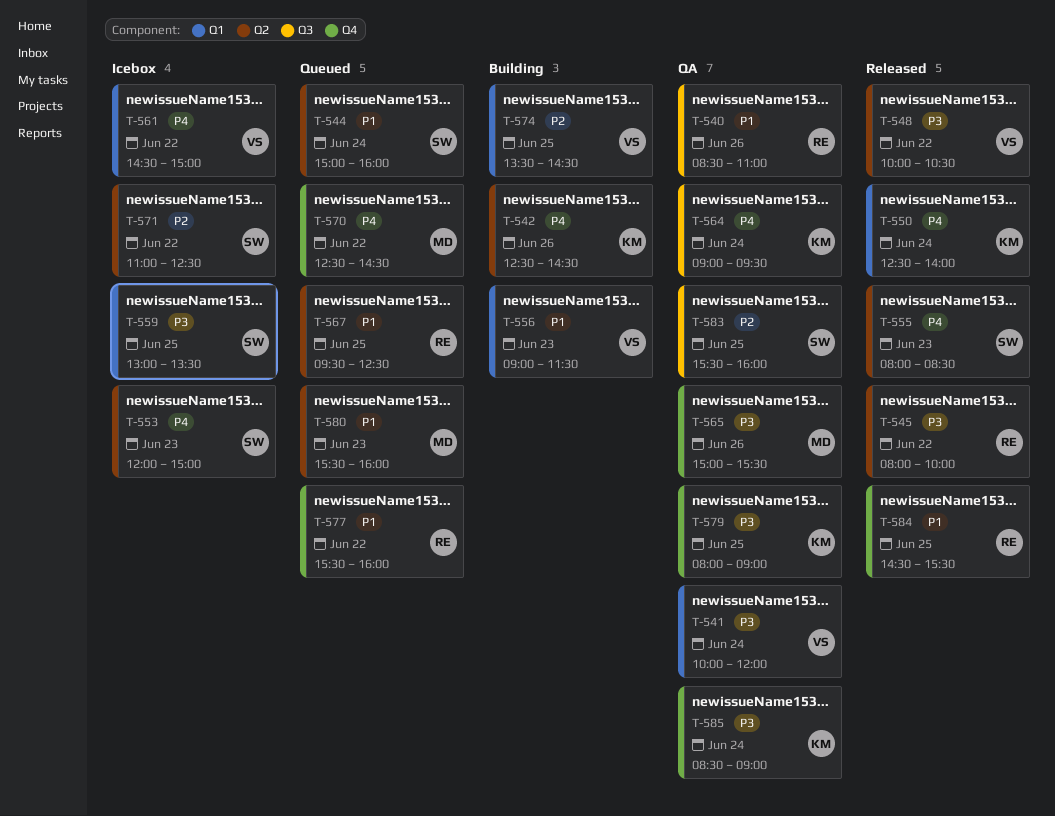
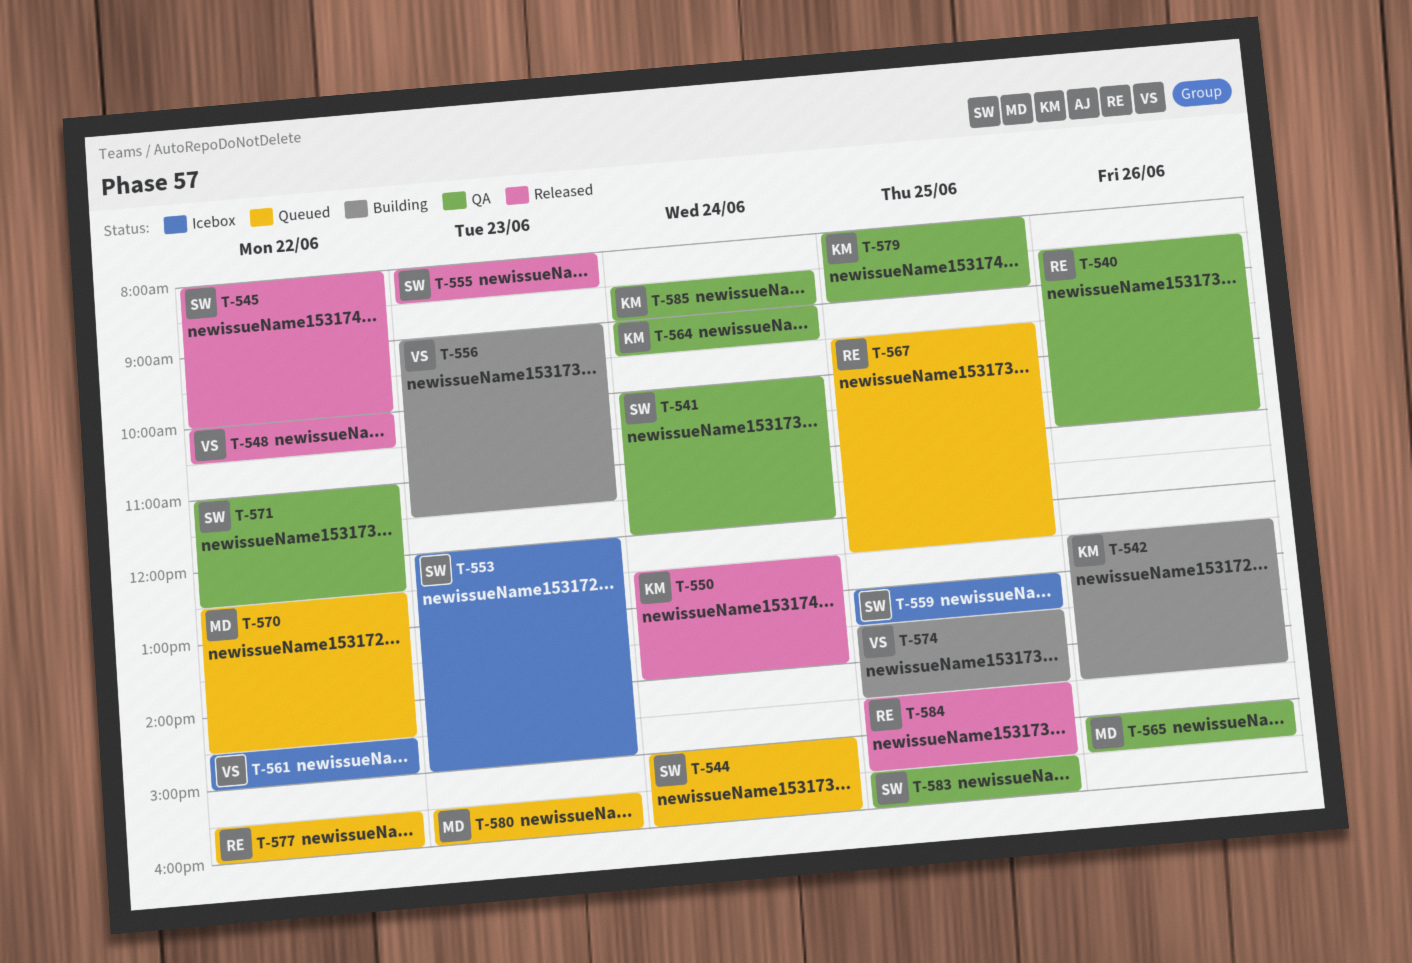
T-541, owner: VS -> SW
T-545, owner: RE -> SW
T-571, status: Icebox -> QA

